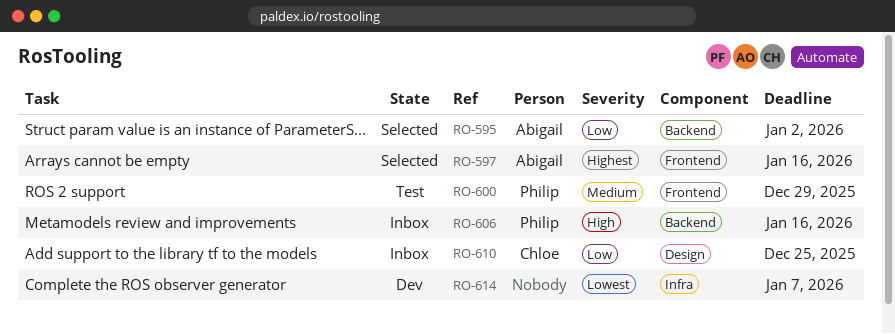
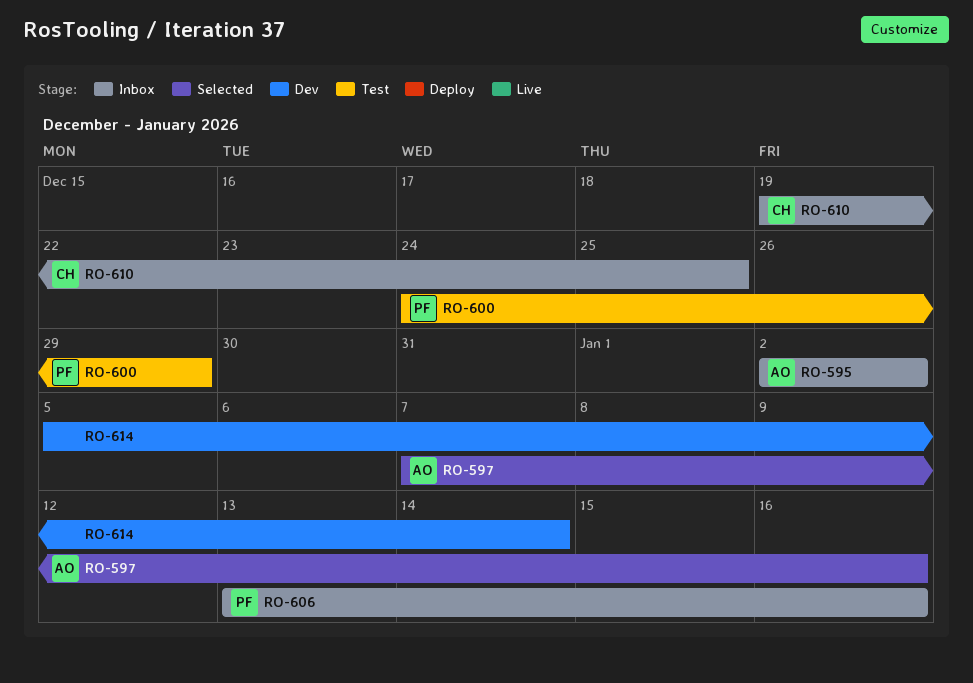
RO-595, status: Selected -> Inbox
RO-614, due: Jan 7 -> Jan 14

